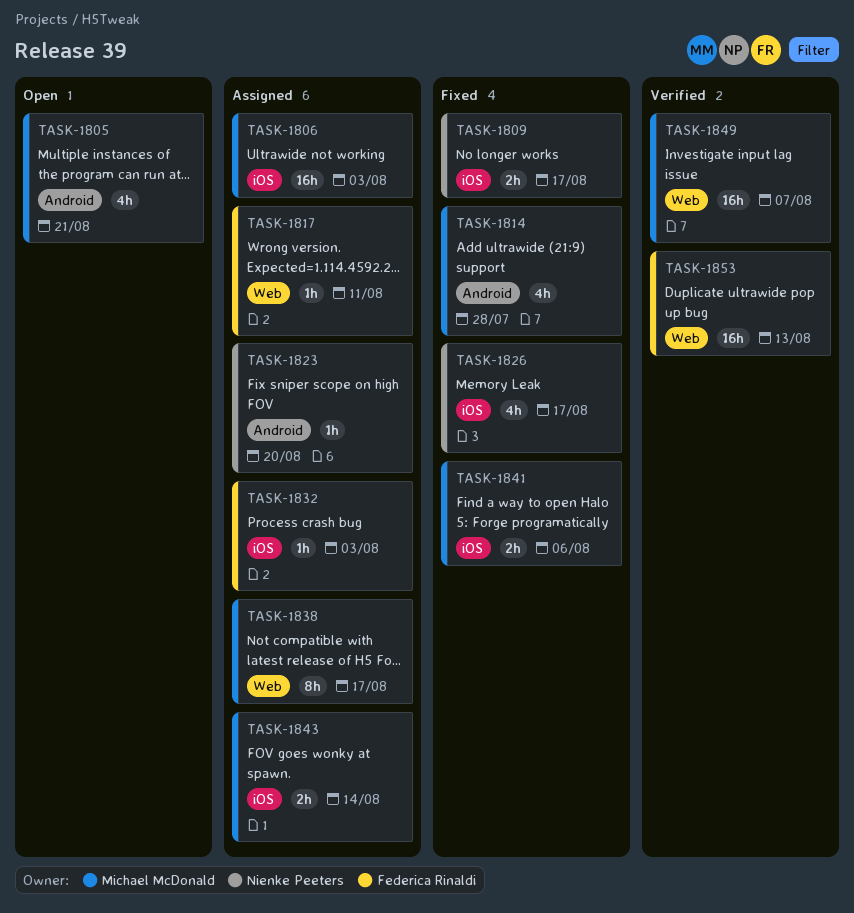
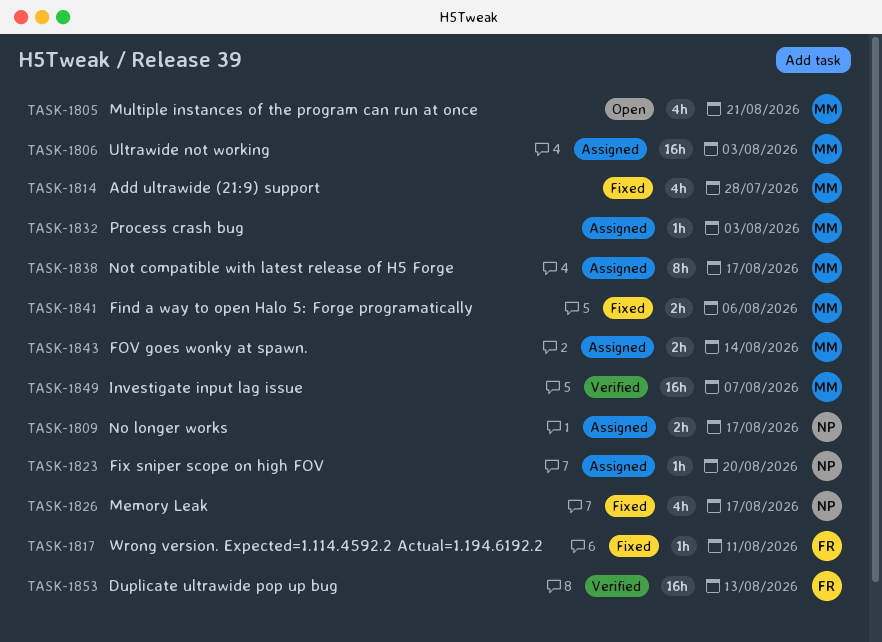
TASK-1809, status: Fixed -> Assigned
TASK-1817, status: Assigned -> Fixed
TASK-1832, owner: Federica Rinaldi -> Michael McDonald

